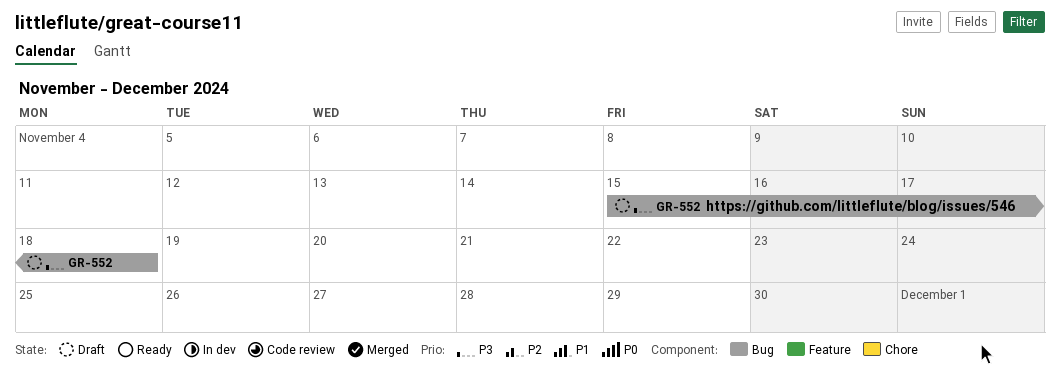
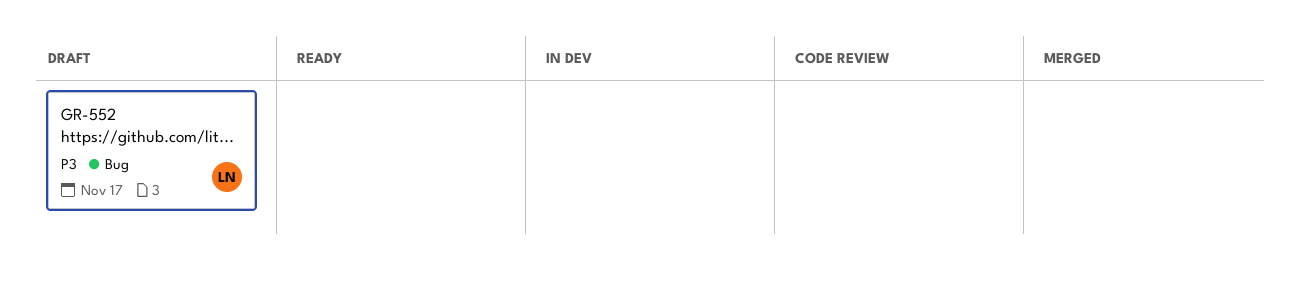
GR-552, due: Nov 18 -> Nov 17

